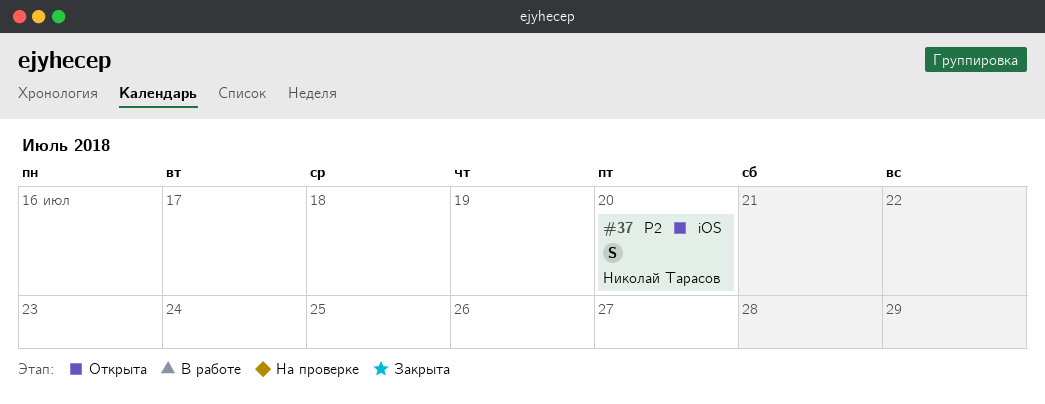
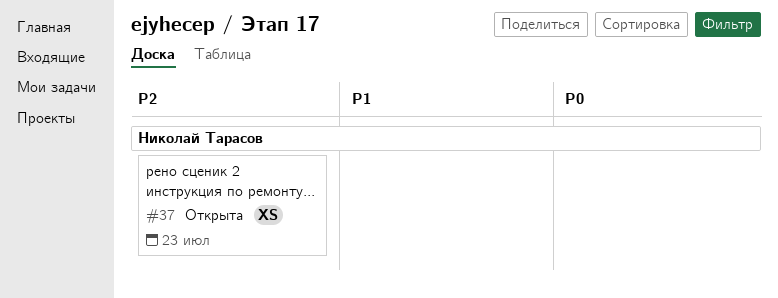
#37, estimate: S -> XS
#37, due: Jul 20 -> Jul 23

